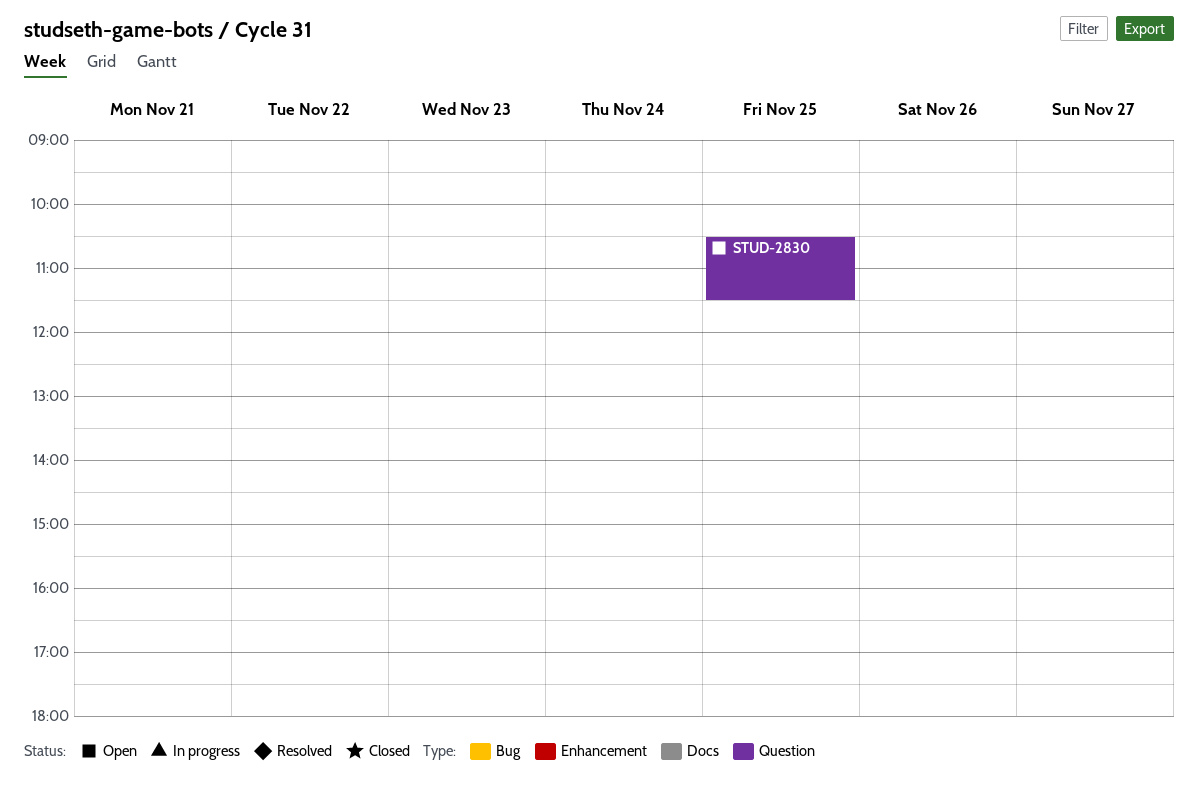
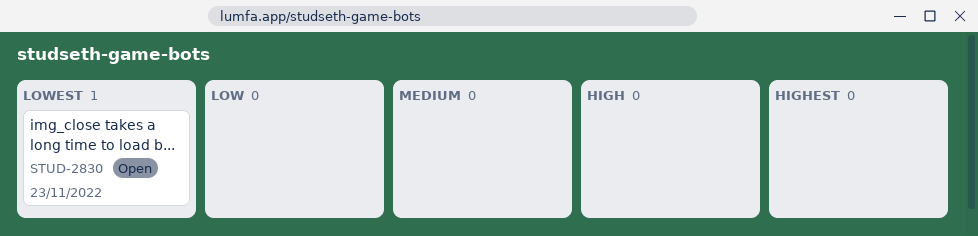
STUD-2830, day: Nov 25 -> Nov 23

